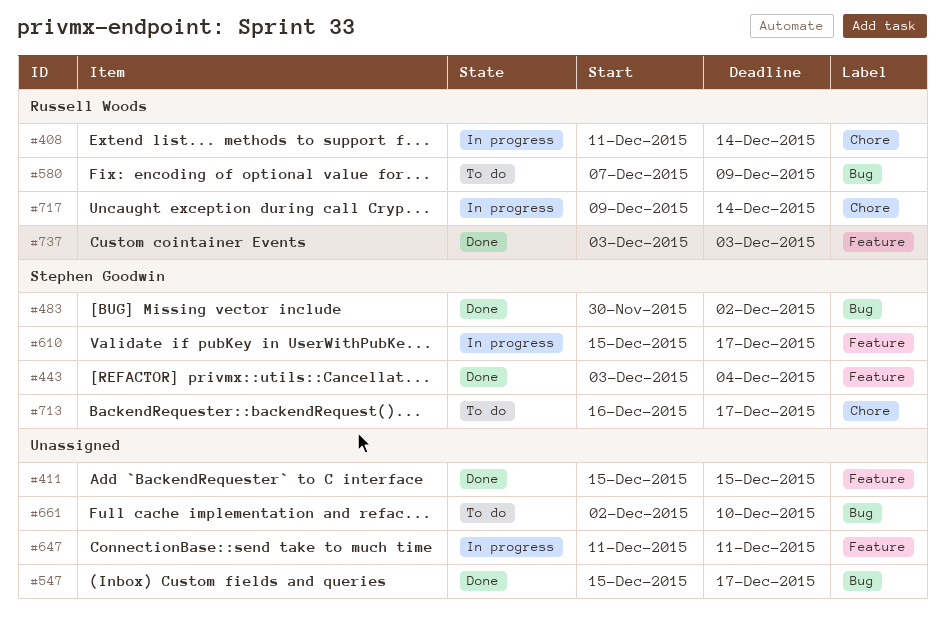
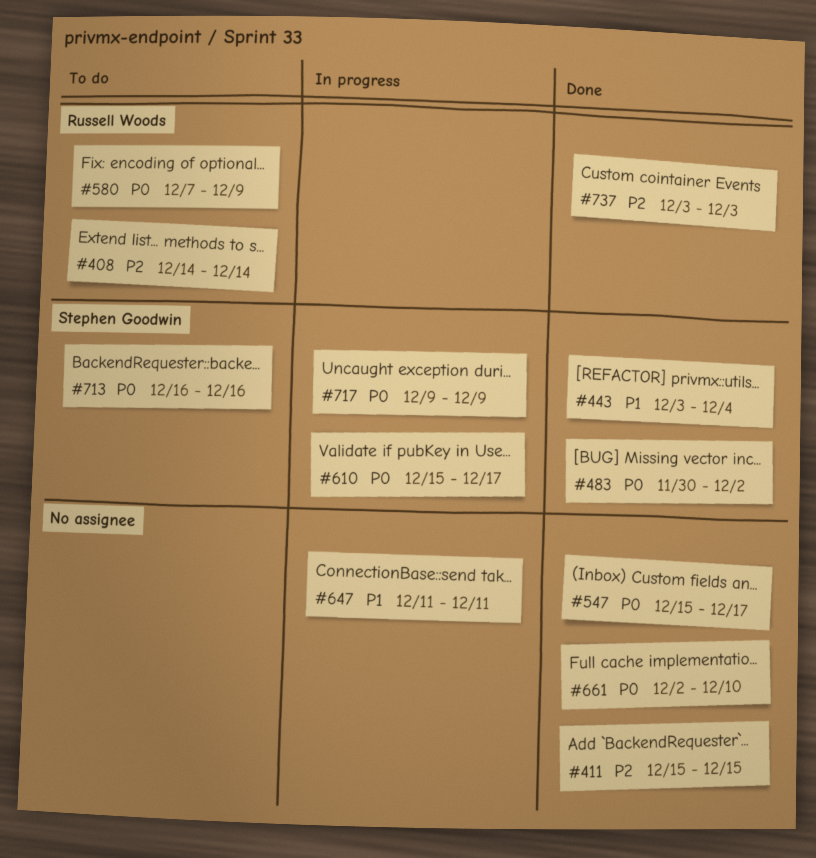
#408, status: In progress -> To do
#408, start: Dec 11 -> Dec 14
#661, status: To do -> Done
#713, due: Dec 17 -> Dec 16
#717, owner: Russell Woods -> Stephen Goodwin
#717, due: Dec 14 -> Dec 9

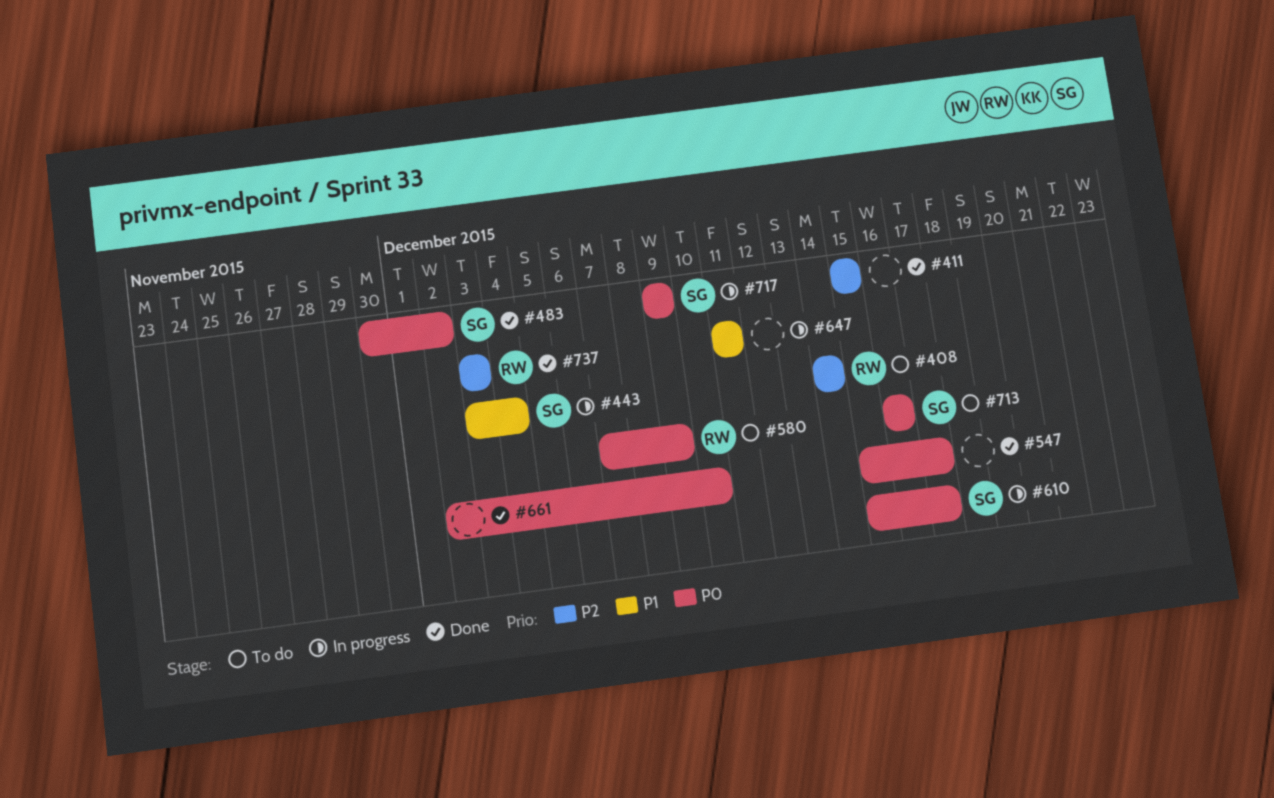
#443, status: Done -> In progress

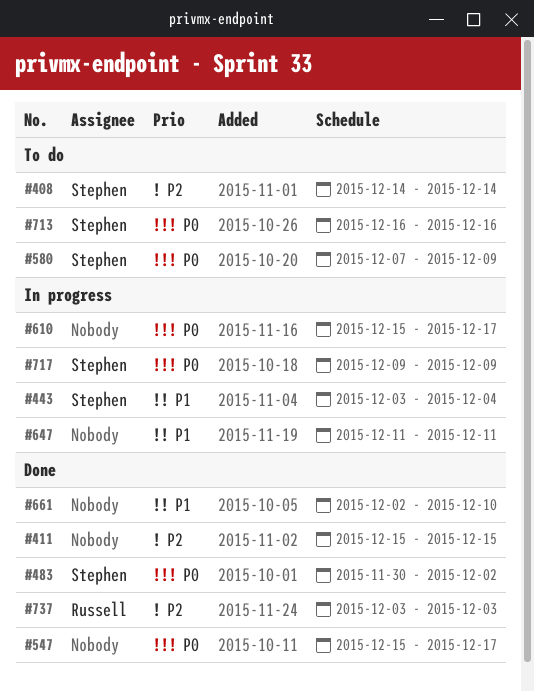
#408, owner: Russell -> Stephen
#580, owner: Russell -> Stephen
#610, owner: Stephen -> none
#661, priority: P0 -> P1

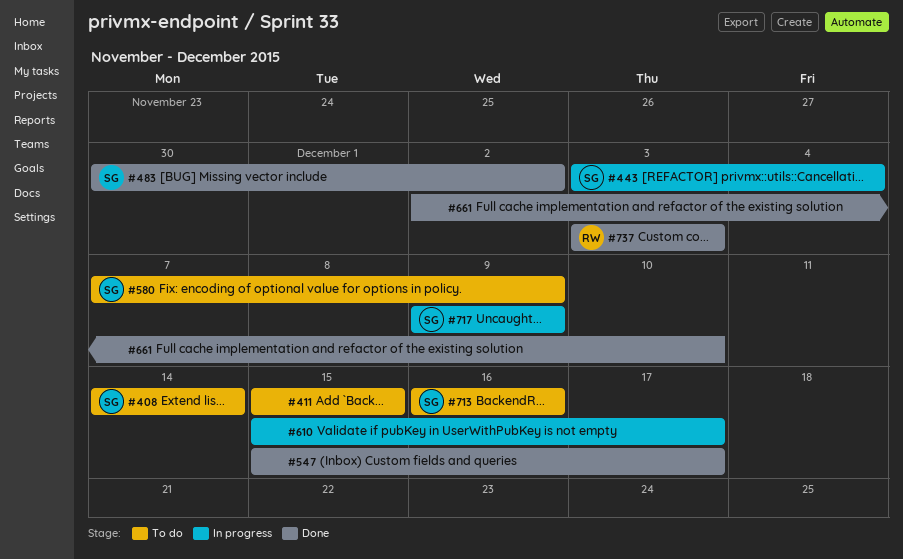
#411, status: Done -> To do
#647: present -> none

